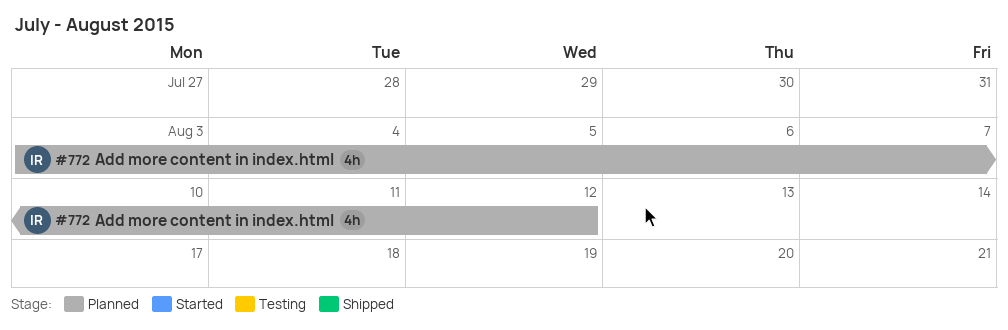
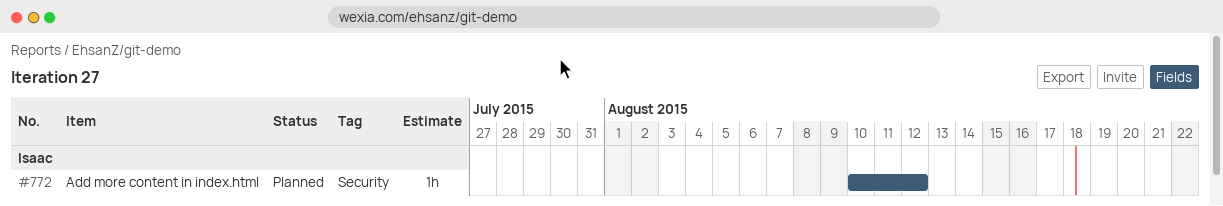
#772, estimate: 4h -> 1h
#772, start: Aug 3 -> Aug 10

